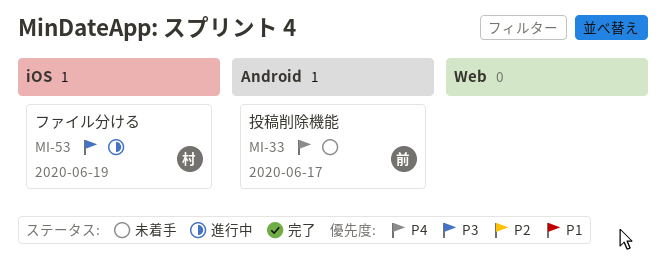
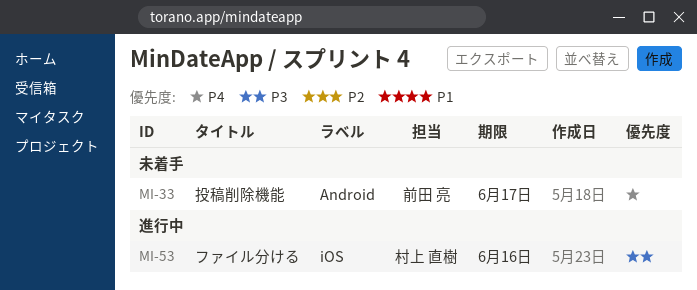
MI-53, due: Jun 19 -> Jun 16

